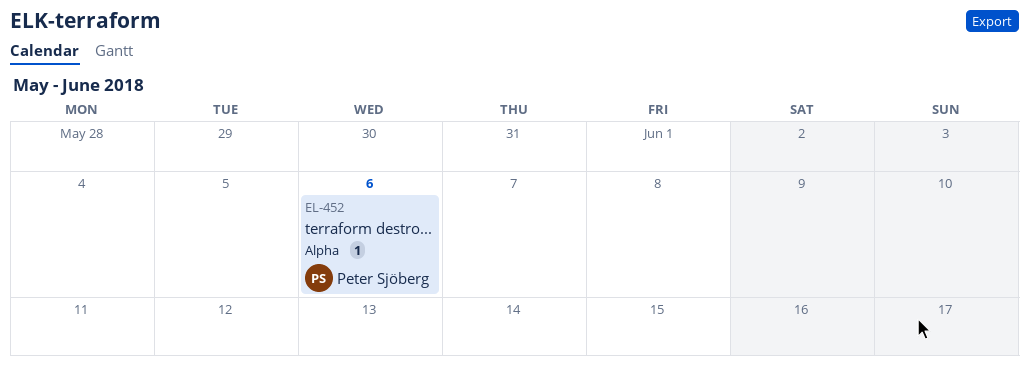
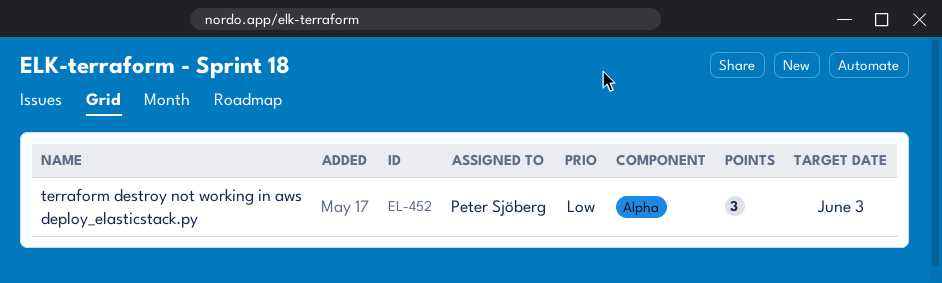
EL-452, estimate: 1 -> 3
EL-452, due: Jun 6 -> Jun 3

